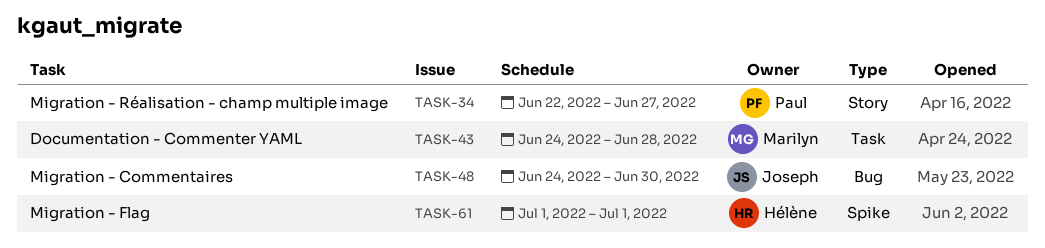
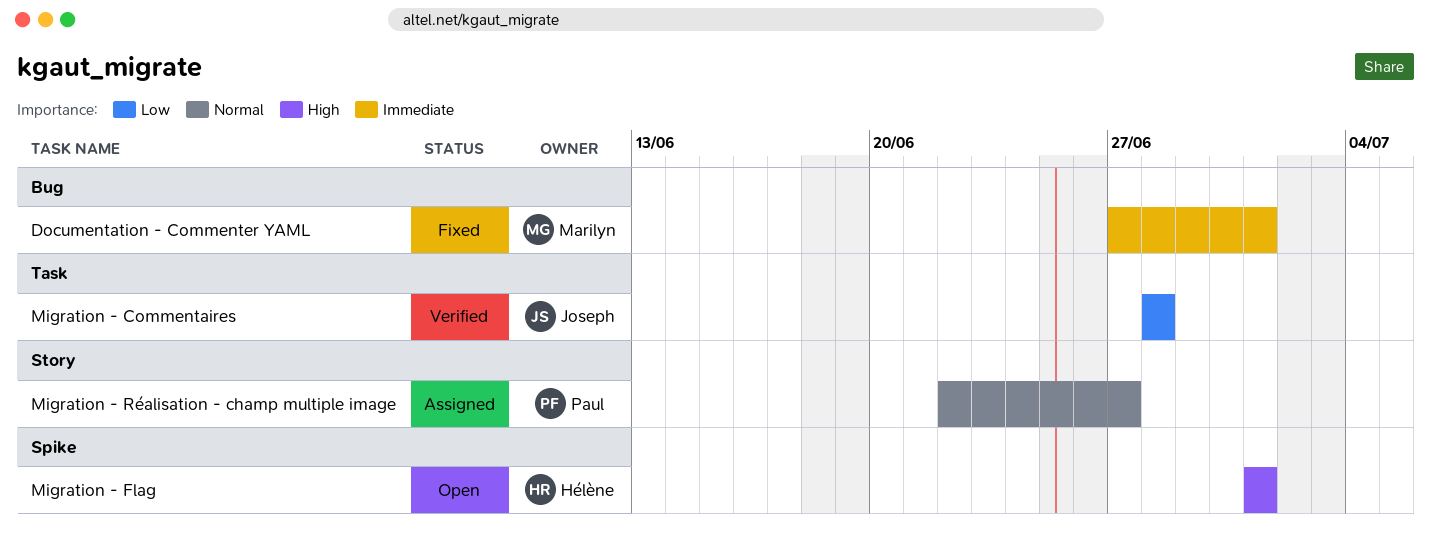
Documentation - Commenter YAML, label: Task -> Bug
Documentation - Commenter YAML, start: Jun 24 -> Jun 27
Documentation - Commenter YAML, due: Jun 28 -> Jul 1
Migration - Commentaires, label: Bug -> Task
Migration - Commentaires, start: Jun 24 -> Jun 28
Migration - Commentaires, due: Jun 30 -> Jun 28

